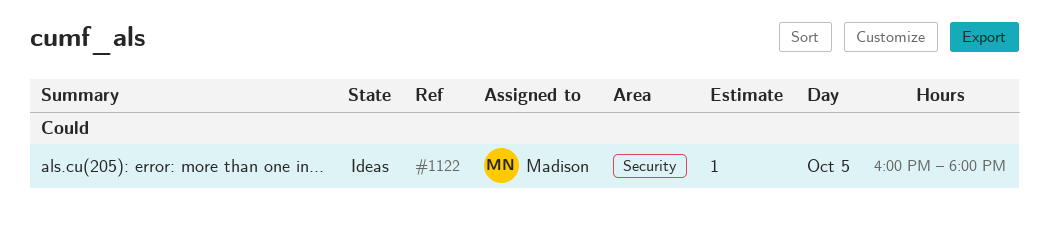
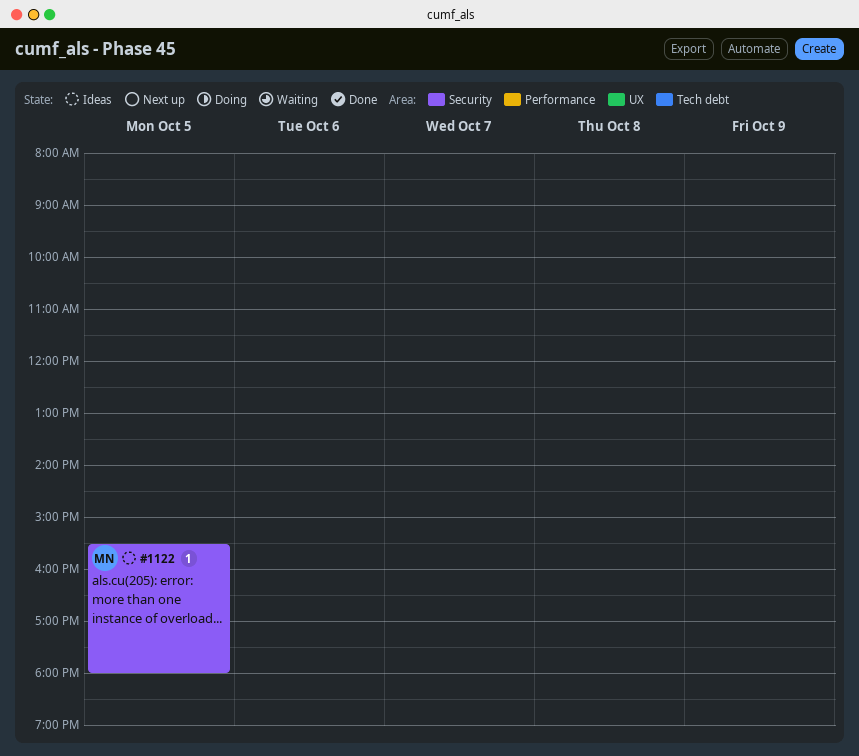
#1122, begins: 16:00 -> 15:30

